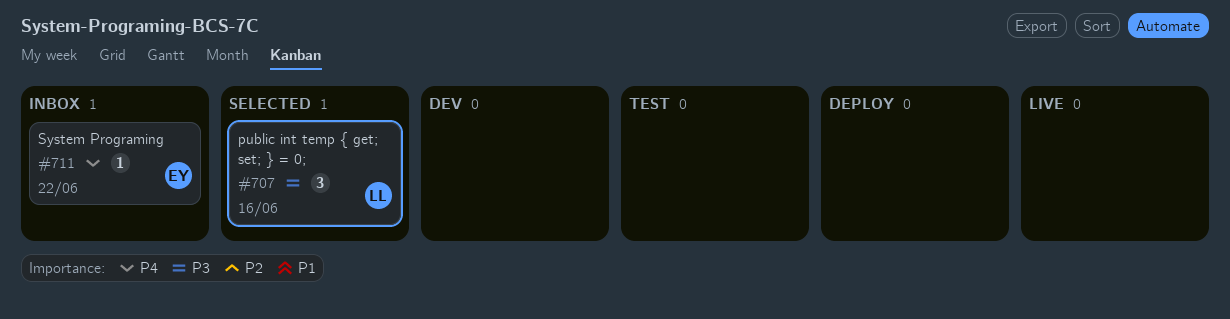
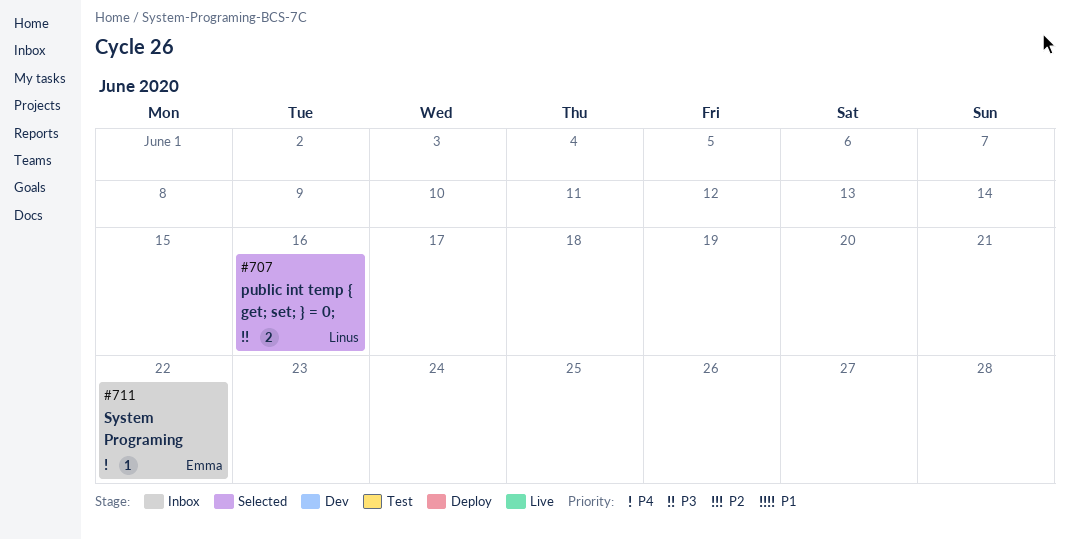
#707, estimate: 3 -> 2

